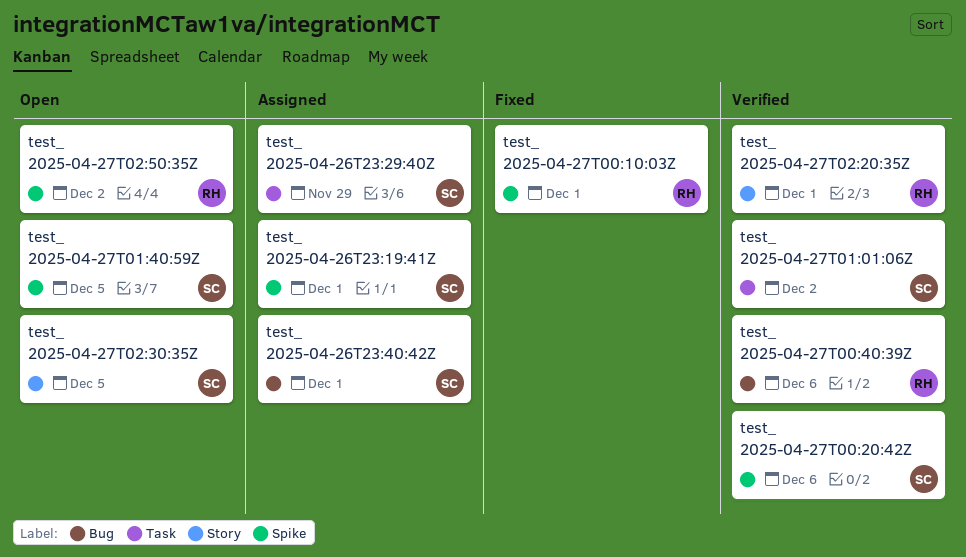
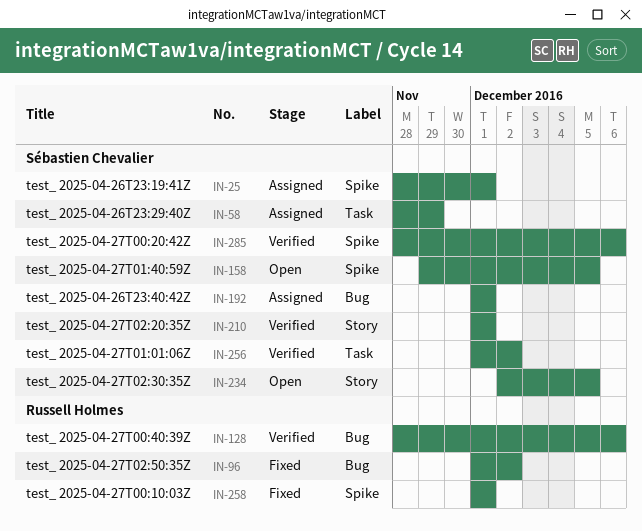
test_ 2025-04-27T02:20:35Z, owner: Russell Holmes -> Sébastien Chevalier
test_ 2025-04-27T02:50:35Z, status: Open -> Fixed
test_ 2025-04-27T02:50:35Z, label: Spike -> Bug

